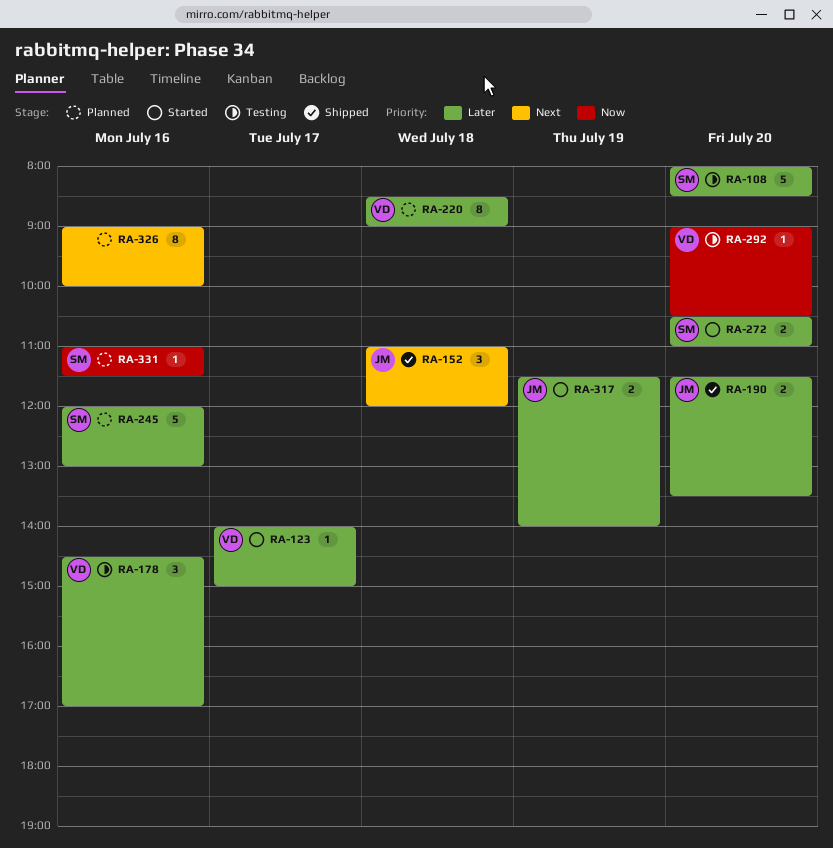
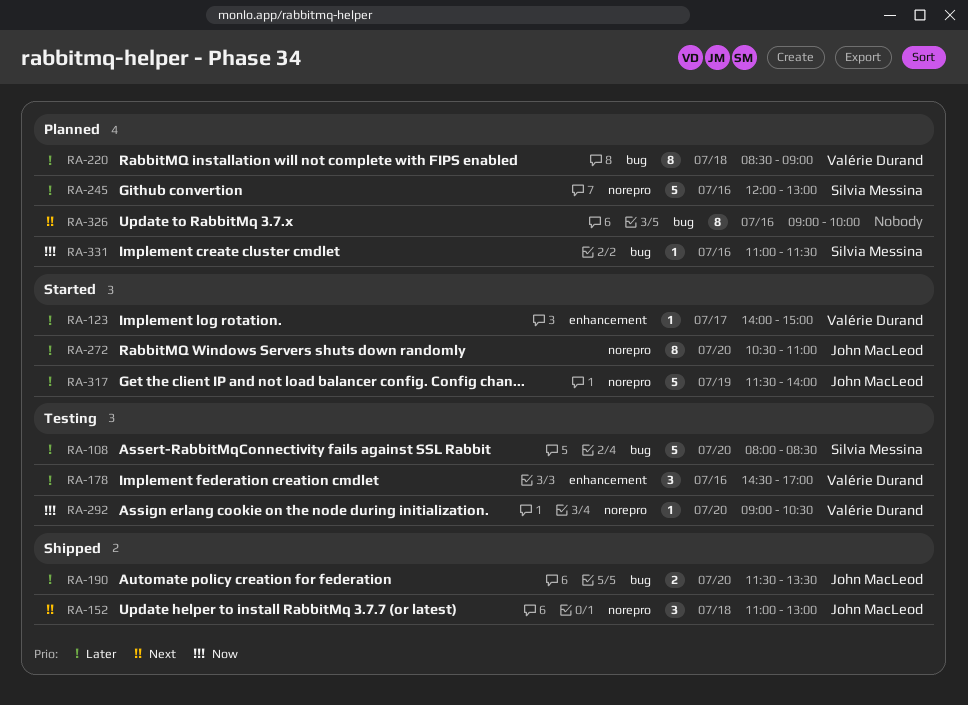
RA-152, ends: 12:00 -> 13:00
RA-272, owner: Silvia Messina -> John MacLeod
RA-272, estimate: 2 -> 8
RA-317, estimate: 2 -> 5

